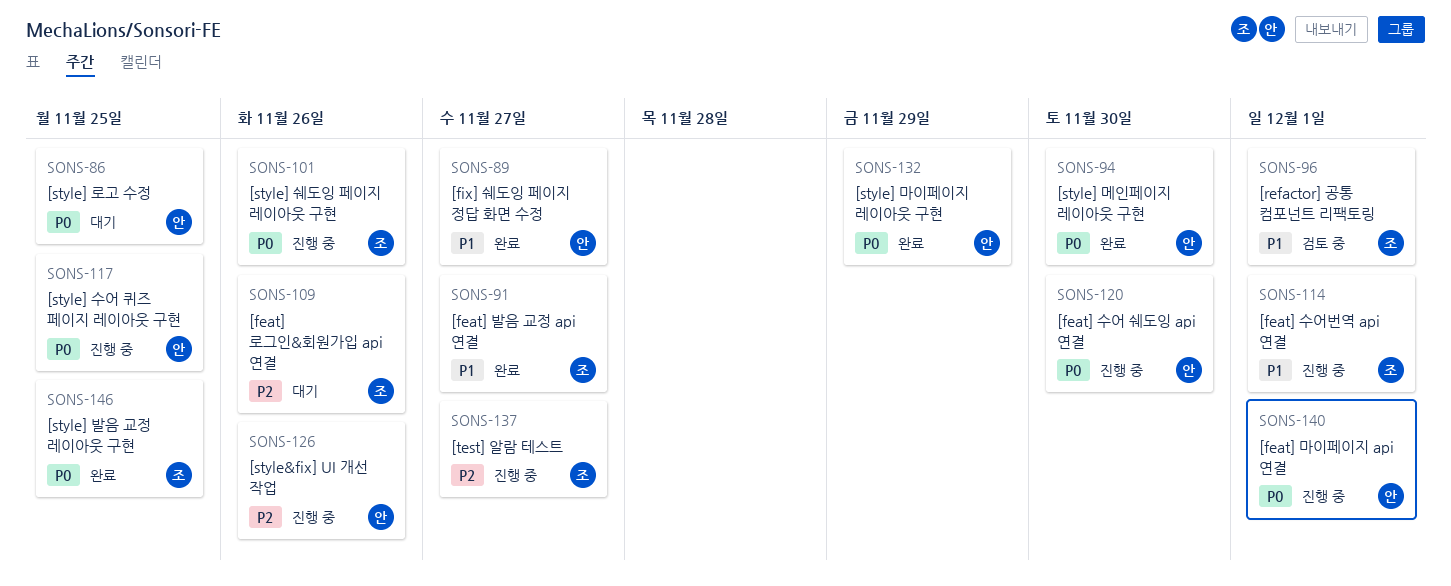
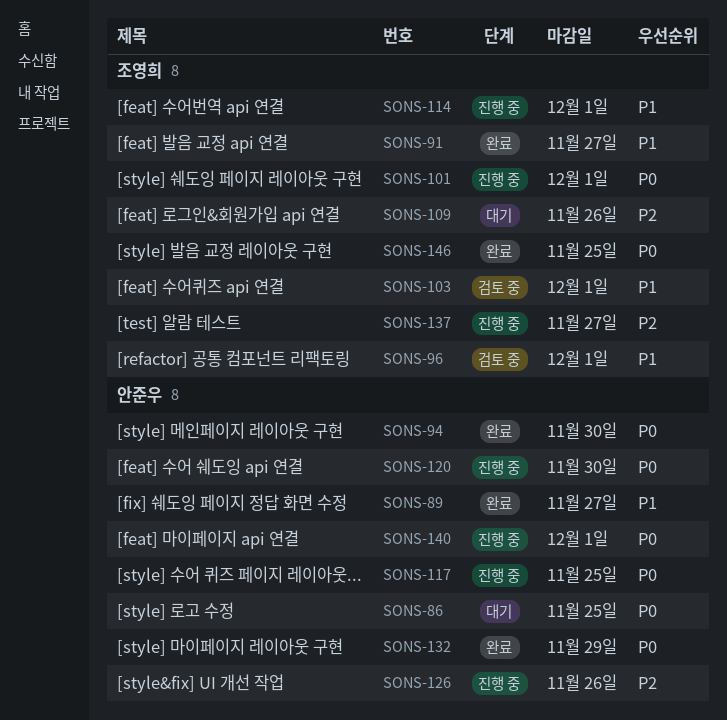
SONS-101, due: Nov 26 -> Dec 1
SONS-103: none -> present

